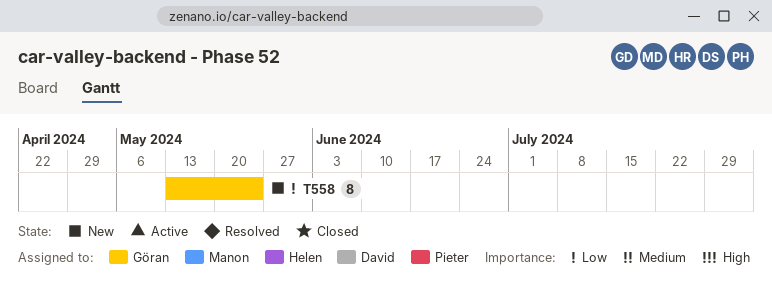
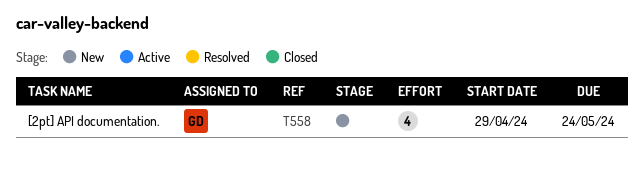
T558, estimate: 8 -> 4
T558, start: May 13 -> Apr 29

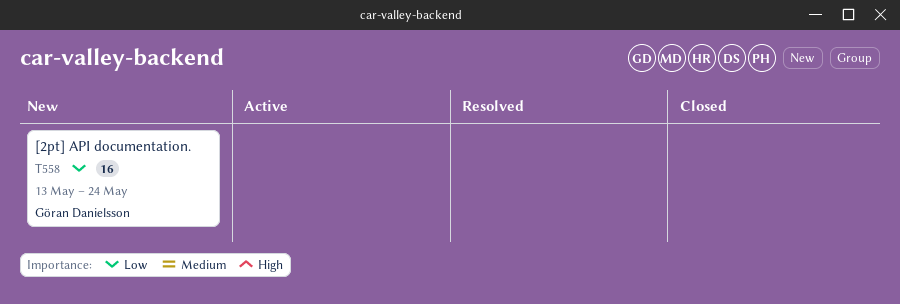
T558, estimate: 4 -> 16
T558, start: Apr 29 -> May 13

